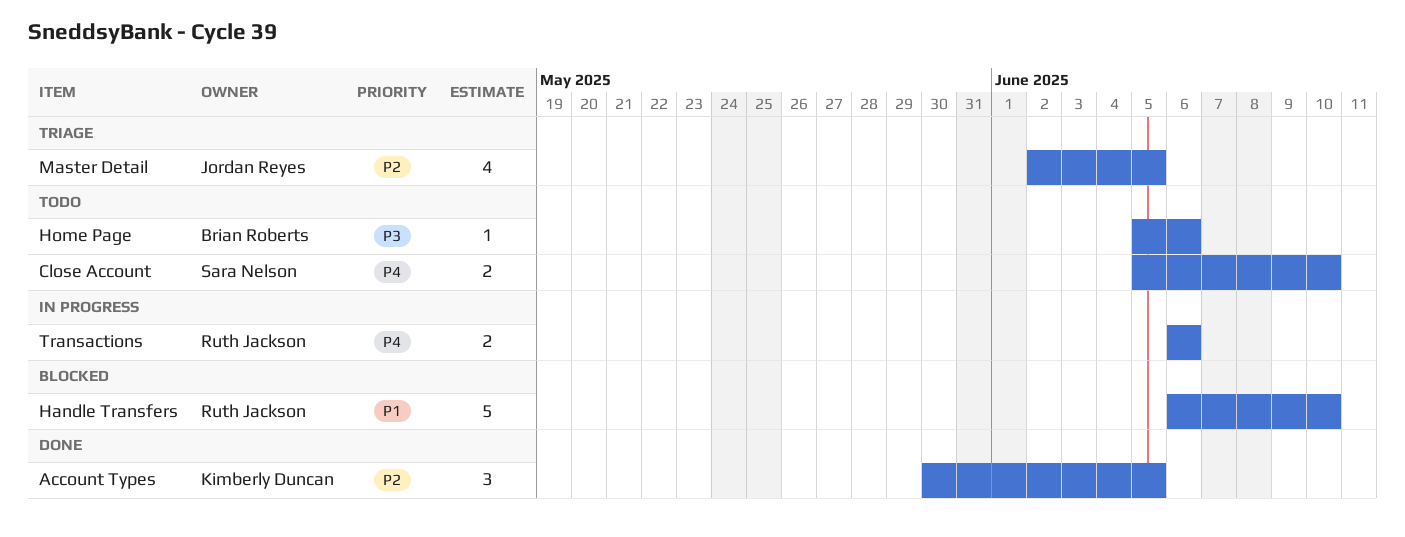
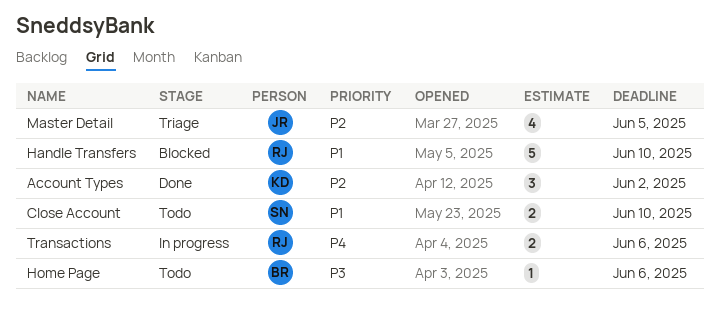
Account Types, due: Jun 5 -> Jun 2
Close Account, priority: P4 -> P1

